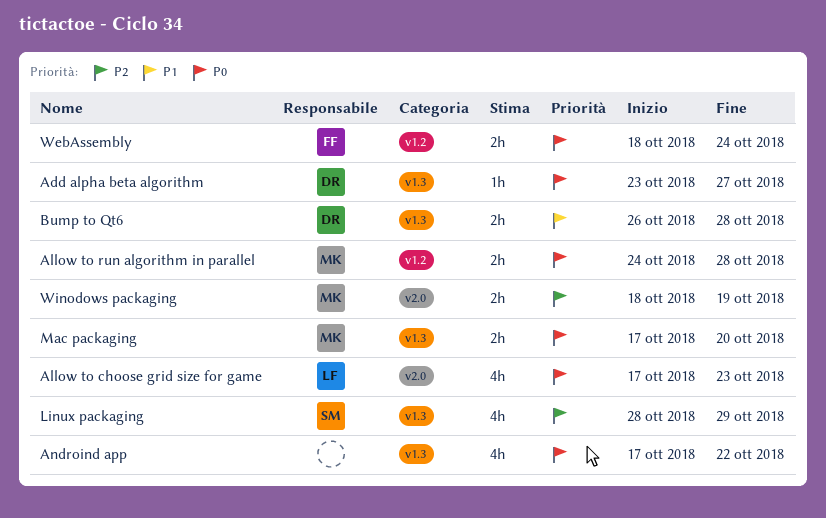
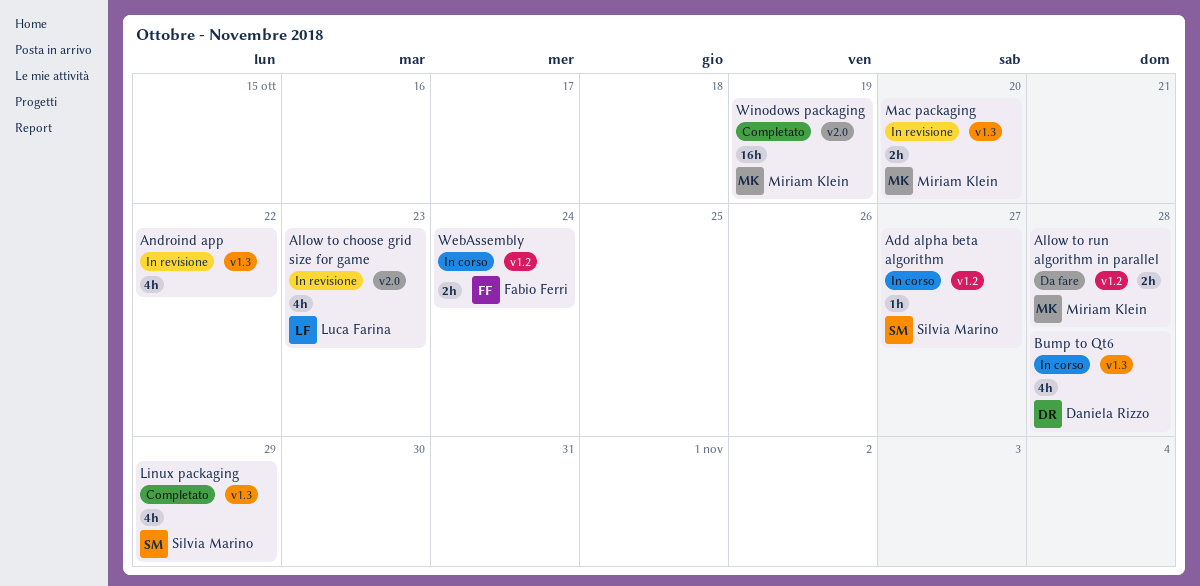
Add alpha beta algorithm, owner: Daniela Rizzo -> Silvia Marino
Add alpha beta algorithm, label: v1.3 -> v1.2
Bump to Qt6, estimate: 2h -> 4h
Winodows packaging, estimate: 2h -> 16h

